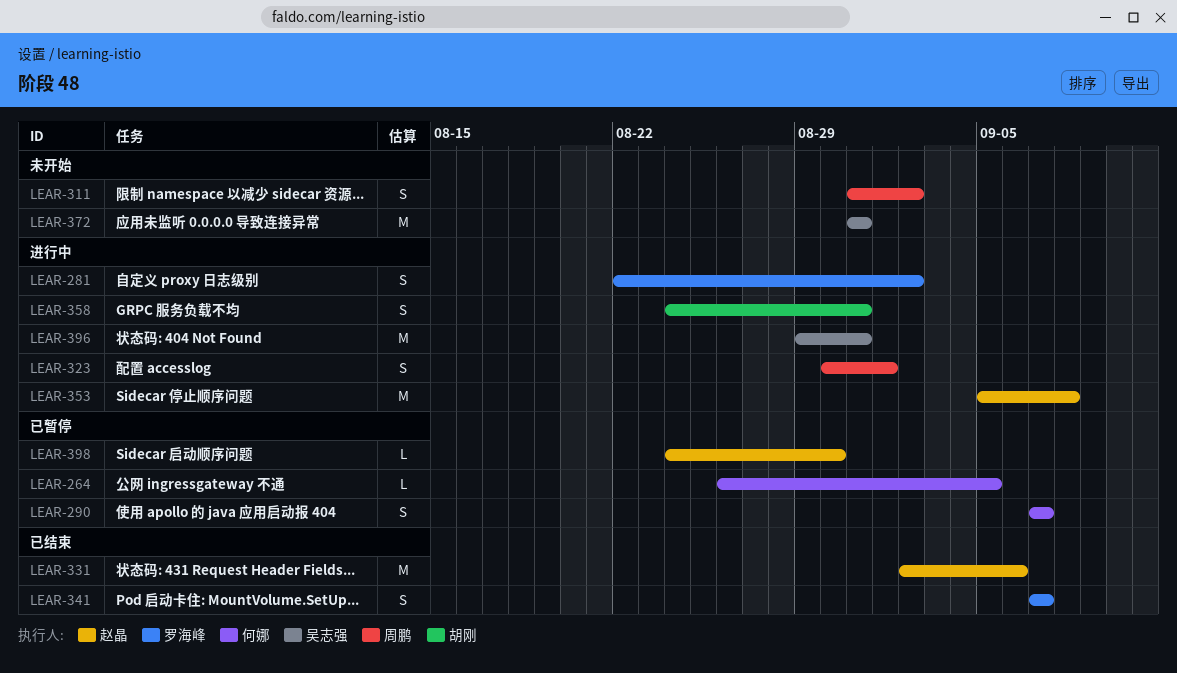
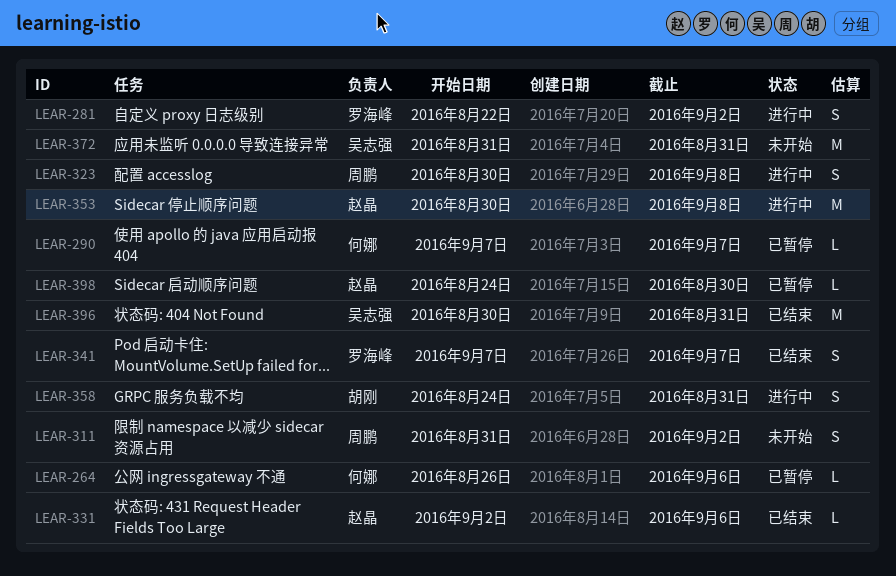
LEAR-264, due: Sep 5 -> Sep 6
LEAR-290, estimate: S -> L
LEAR-323, due: Sep 1 -> Sep 8
LEAR-331, estimate: M -> L
LEAR-353, start: Sep 5 -> Aug 30
LEAR-396, status: 进行中 -> 已结束
LEAR-396, start: Aug 29 -> Aug 30

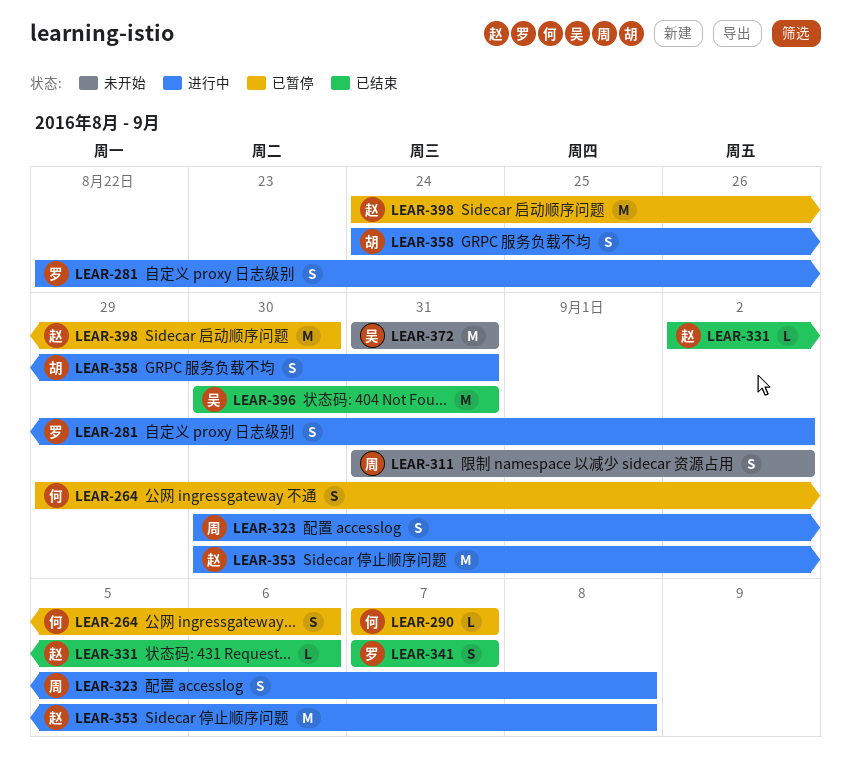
LEAR-264, estimate: L -> S
LEAR-264, start: Aug 26 -> Aug 29
LEAR-398, estimate: L -> M

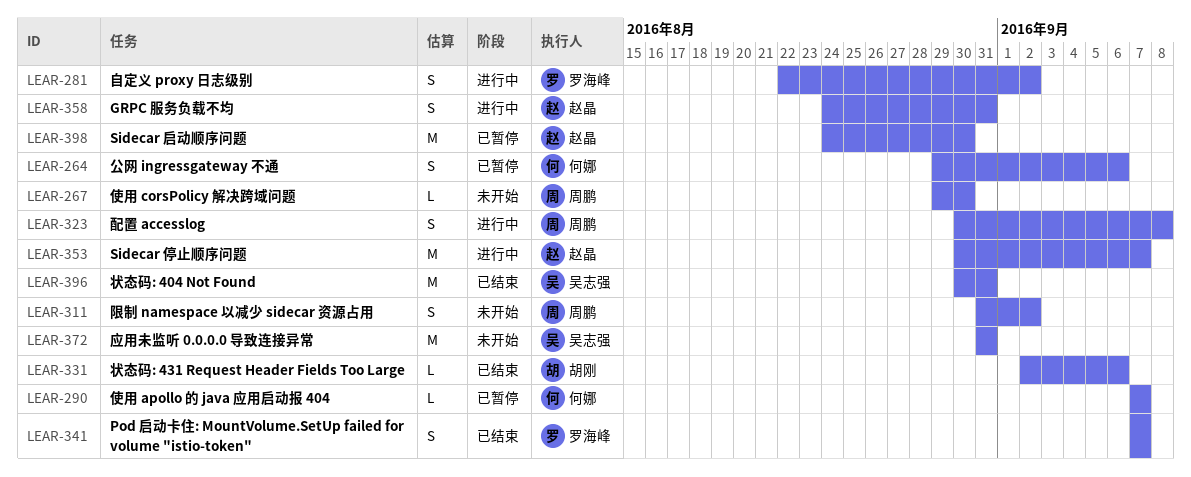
LEAR-267: none -> present
LEAR-331, owner: 赵晶 -> 胡刚
LEAR-353, due: Sep 8 -> Sep 7
LEAR-358, owner: 胡刚 -> 赵晶

